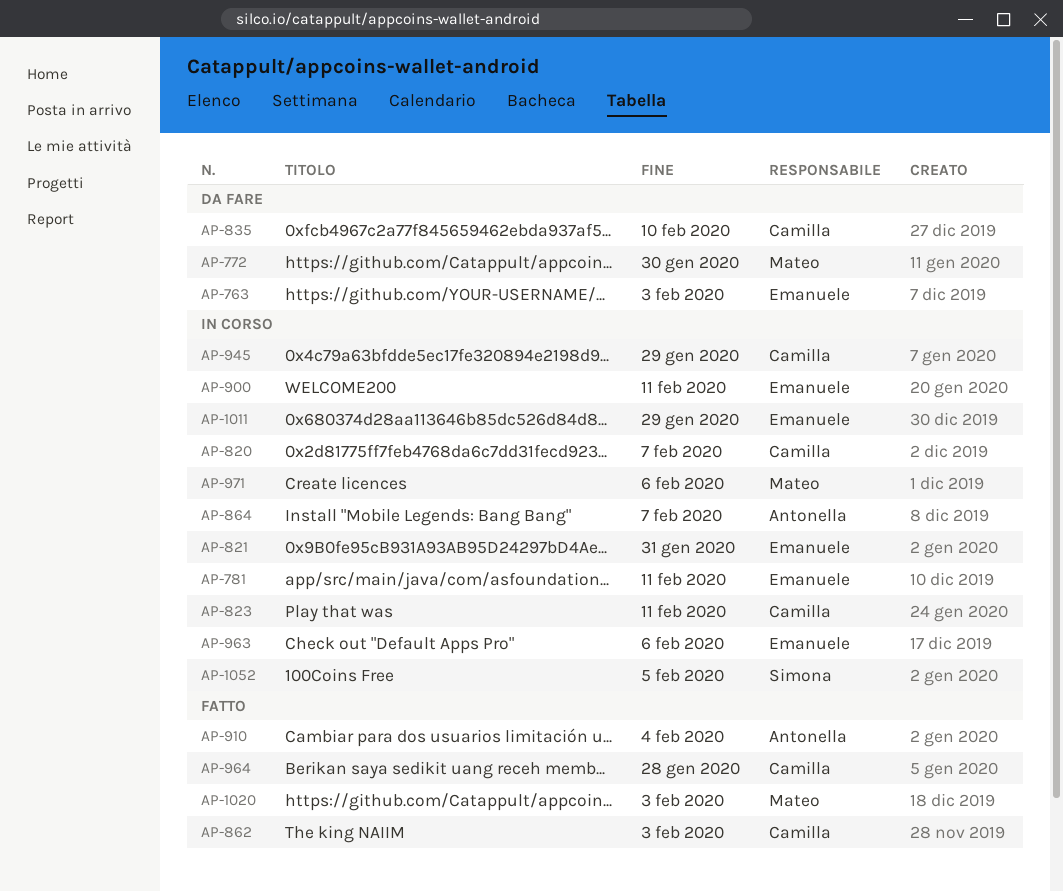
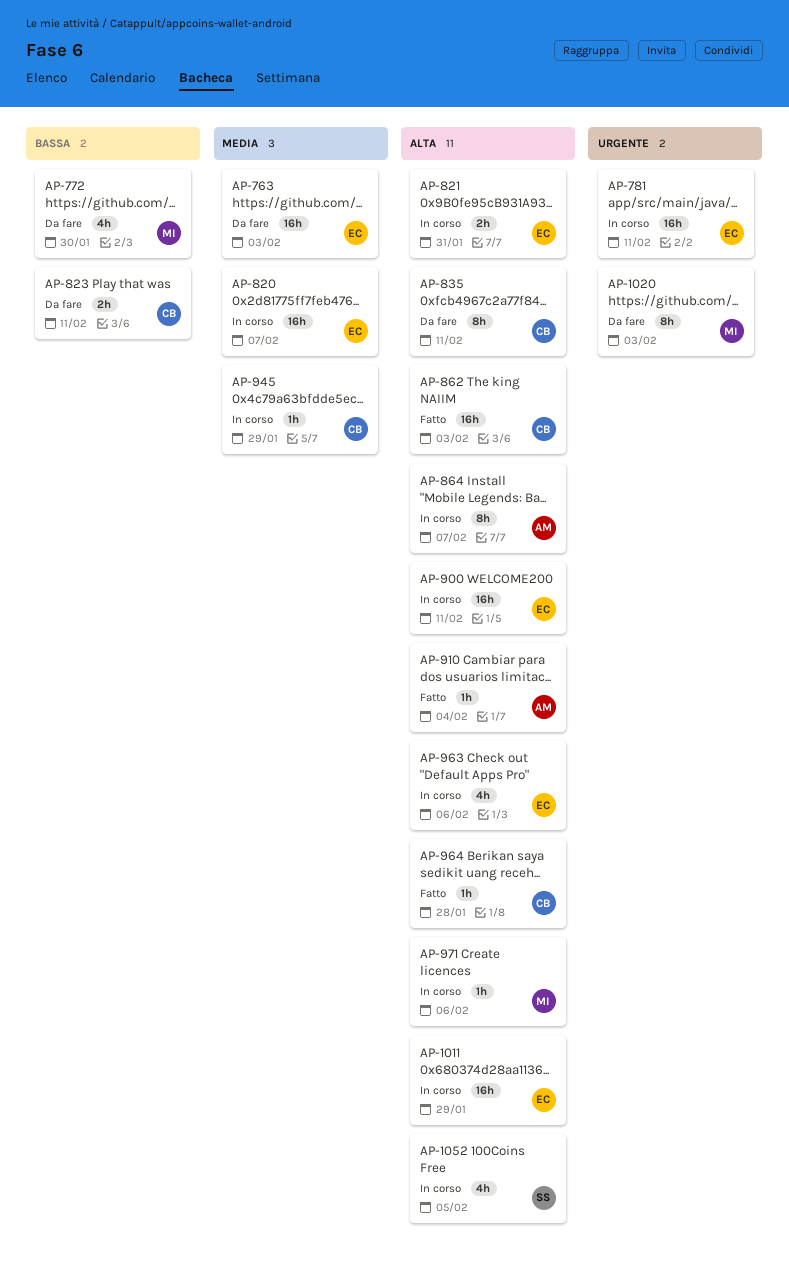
AP-820, owner: Camilla -> Emanuele
AP-823, status: In corso -> Da fare
AP-835, due: Feb 10 -> Feb 11
AP-1020, status: Fatto -> Da fare

